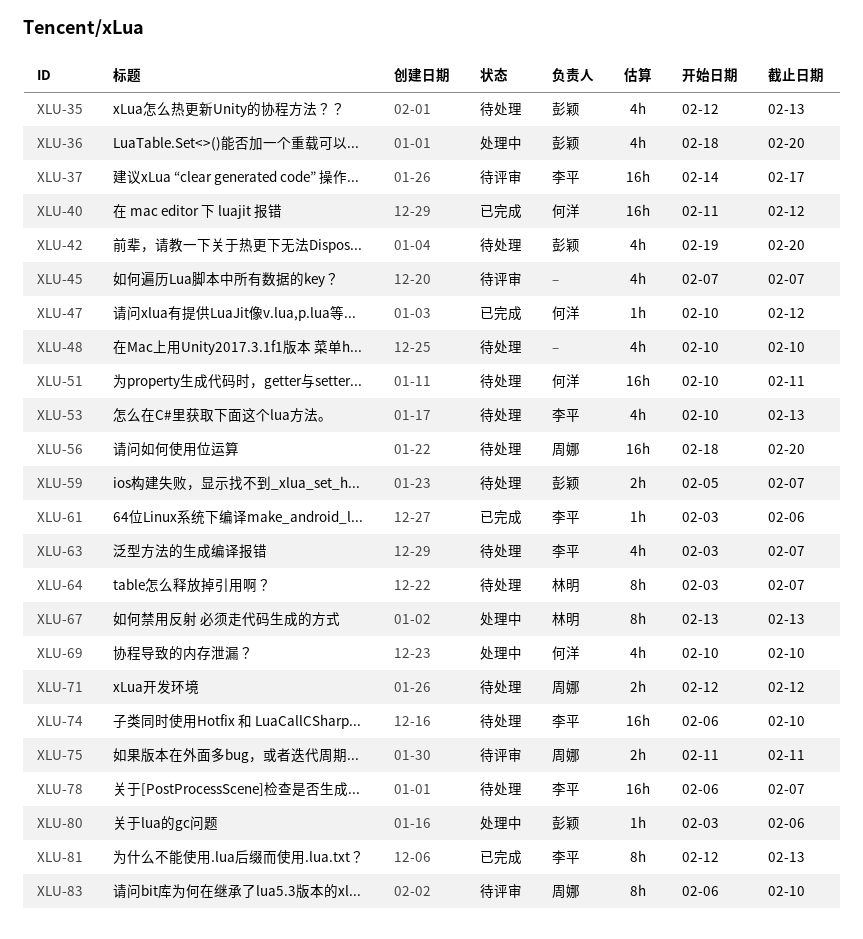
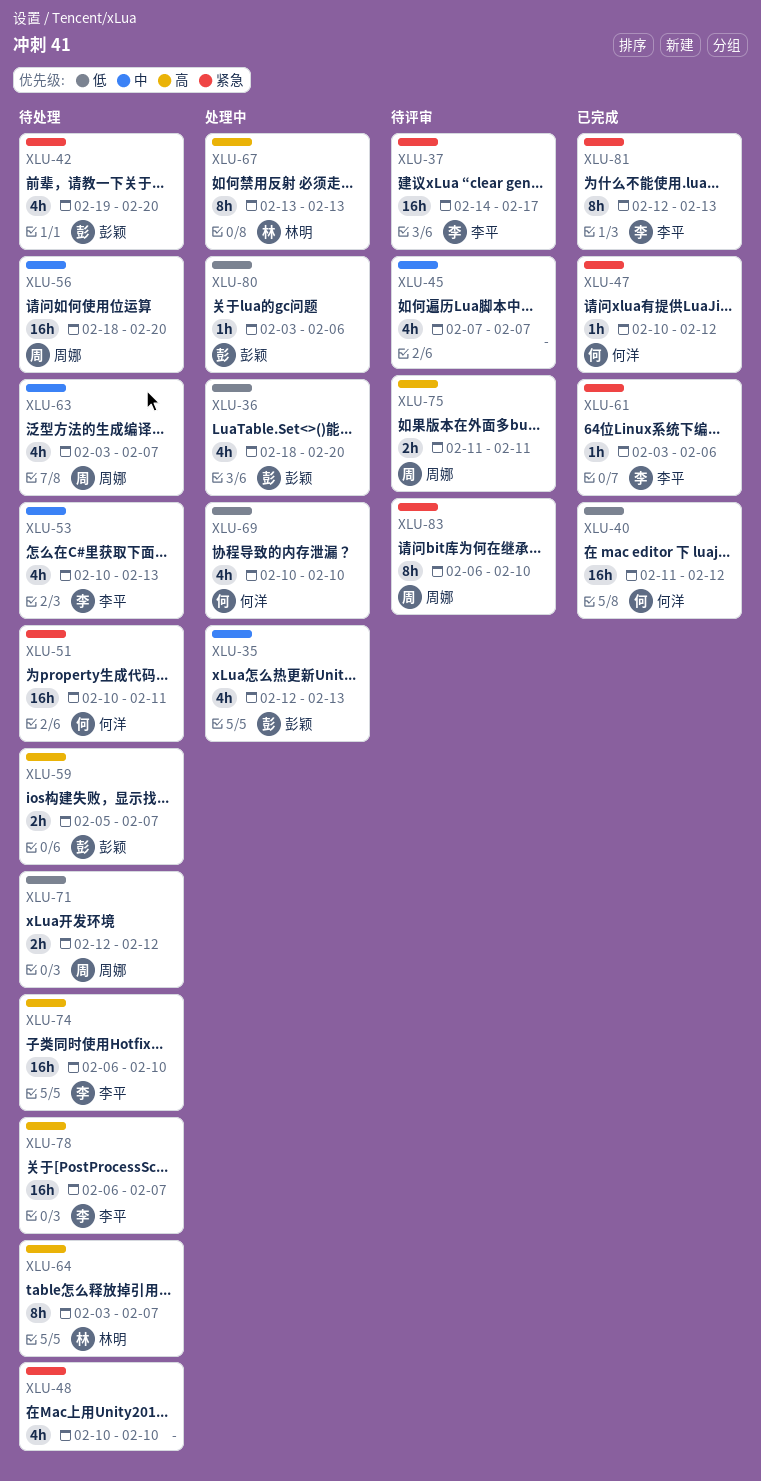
XLU-35, status: 待处理 -> 处理中
XLU-63, owner: 李平 -> 周娜

